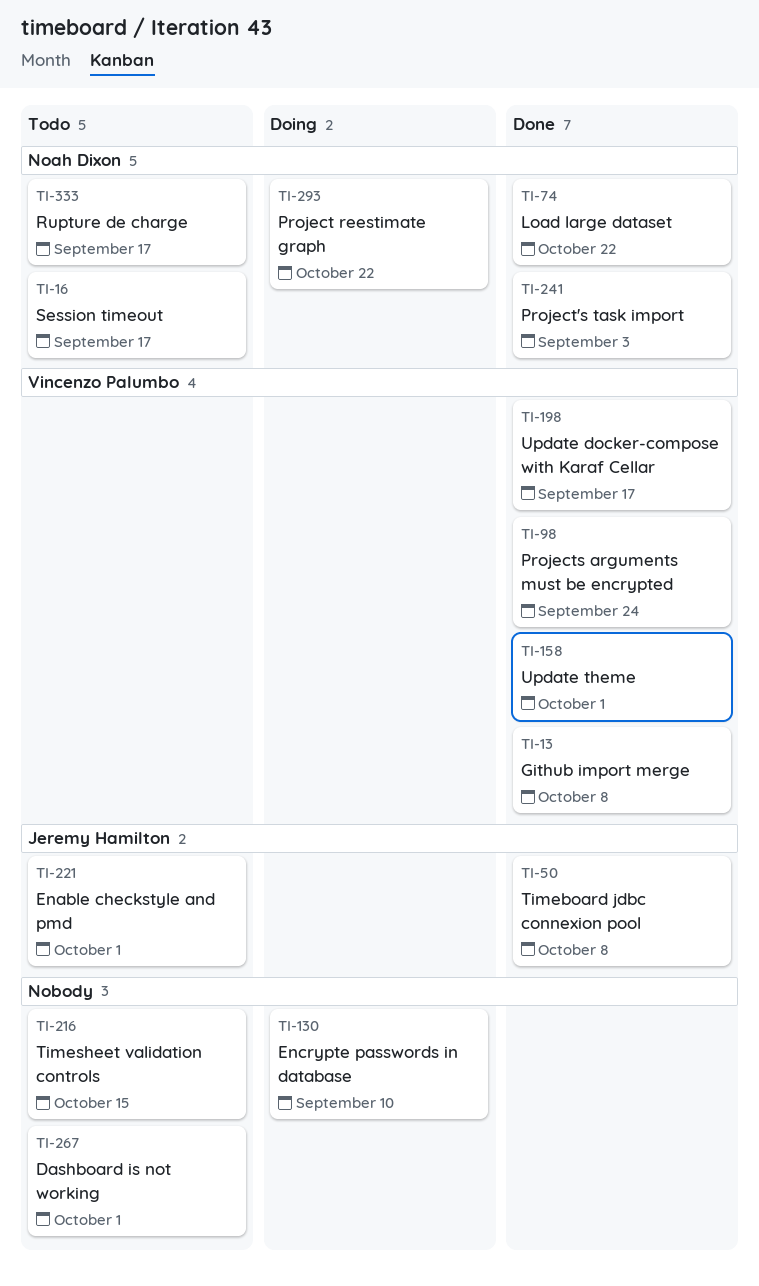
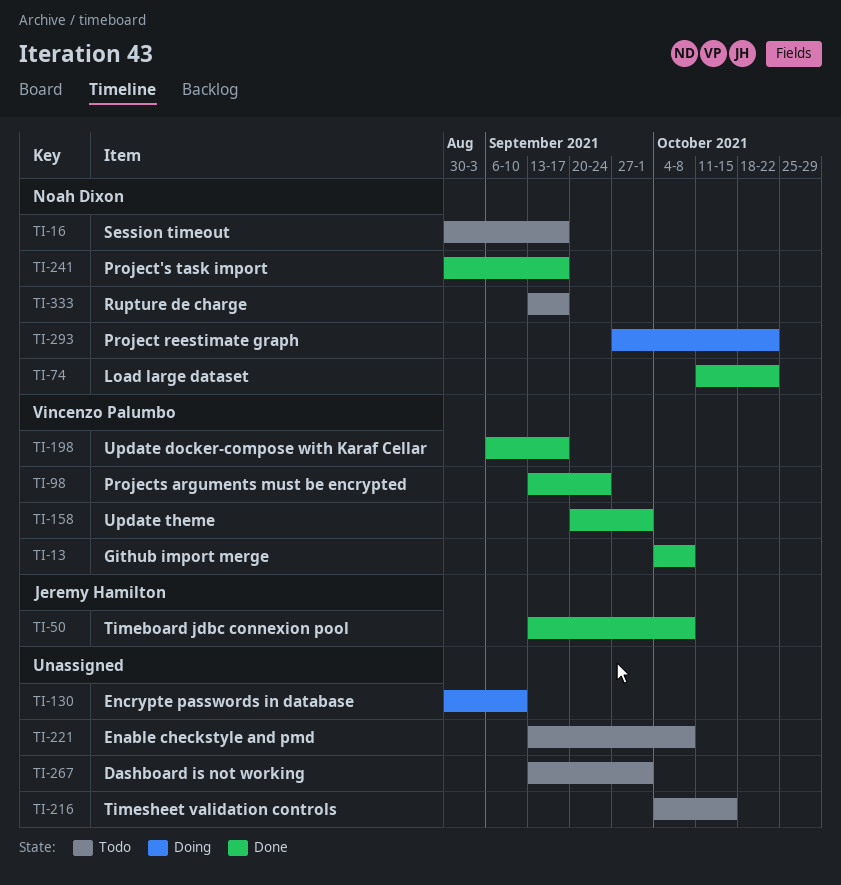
TI-221, owner: Jeremy Hamilton -> none
TI-221, due: Oct 1 -> Oct 8
TI-241, due: Sep 3 -> Sep 17

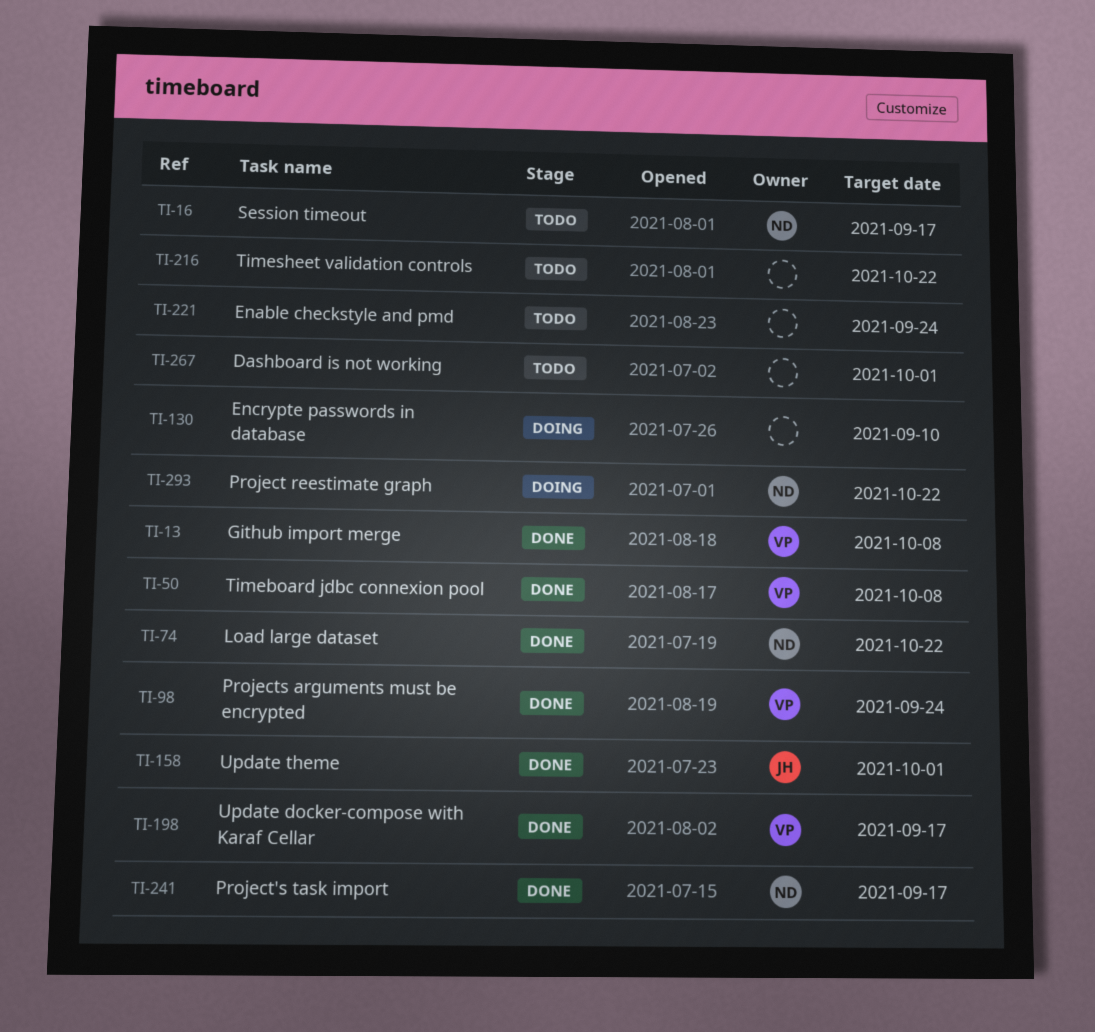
TI-50, owner: Jeremy Hamilton -> Vincenzo Palumbo
TI-158, owner: Vincenzo Palumbo -> Jeremy Hamilton
TI-216, due: Oct 15 -> Oct 22
TI-221, due: Oct 8 -> Sep 24
TI-333: present -> none

